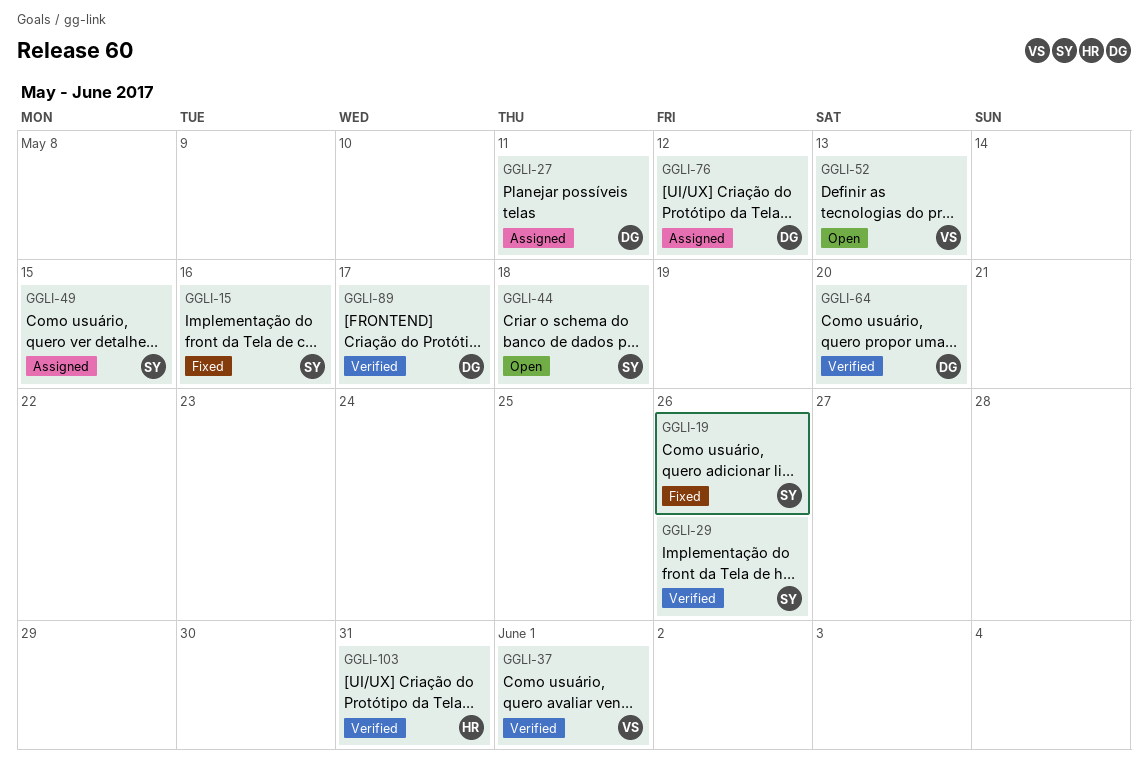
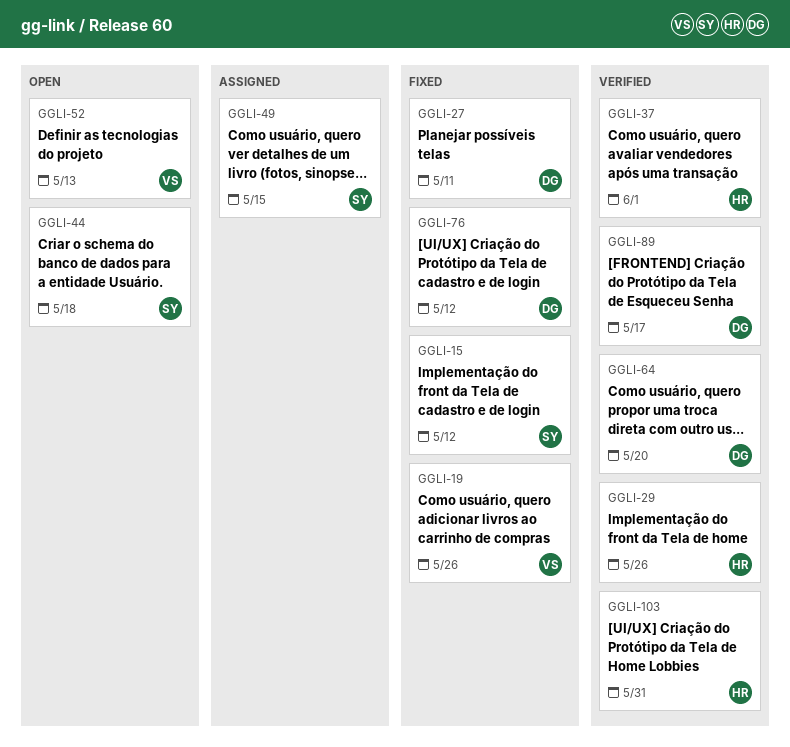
GGLI-15, due: May 16 -> May 12
GGLI-19, owner: SY -> VS
GGLI-27, status: Assigned -> Fixed
GGLI-29, owner: SY -> HR
GGLI-37, owner: VS -> HR
GGLI-76, status: Assigned -> Fixed

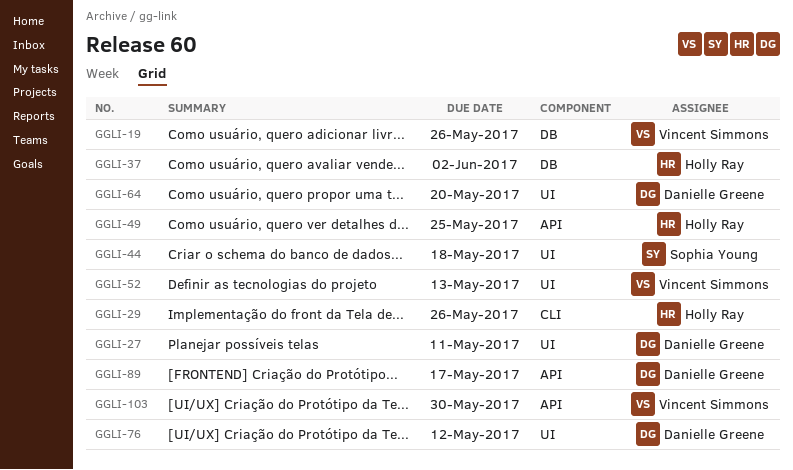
GGLI-15: present -> none
GGLI-37, due: Jun 1 -> Jun 2
GGLI-49, owner: Sophia Young -> Holly Ray
GGLI-49, due: May 15 -> May 25
GGLI-103, owner: Holly Ray -> Vincent Simmons
GGLI-103, due: May 31 -> May 30

